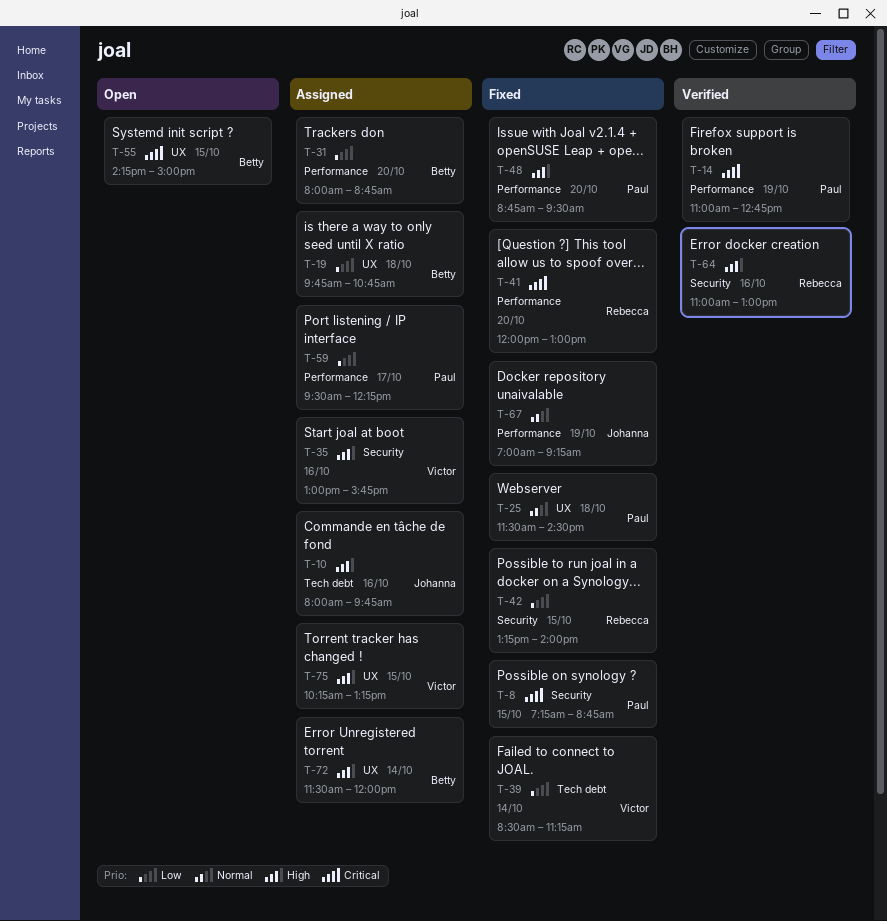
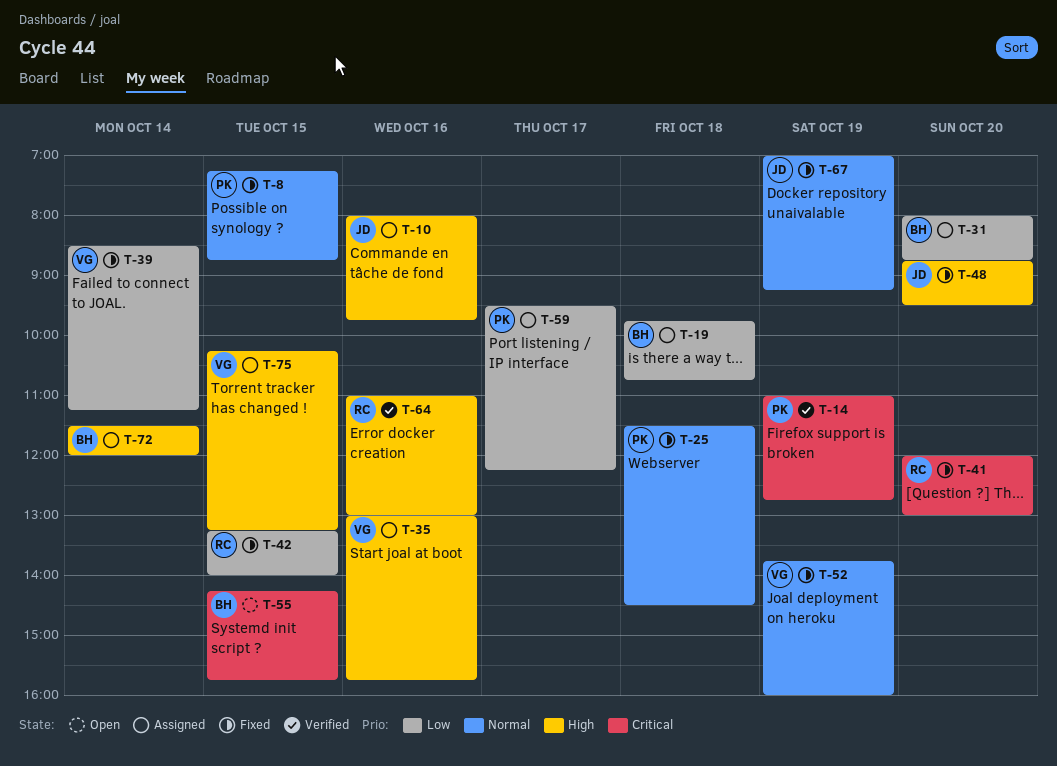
T-8, priority: Critical -> Normal
T-48, owner: Paul -> Johanna
T-52: none -> present
T-55, ends: 15:00 -> 15:45

